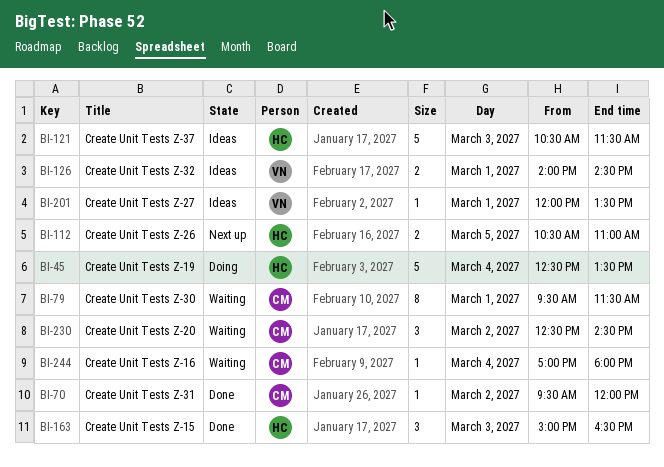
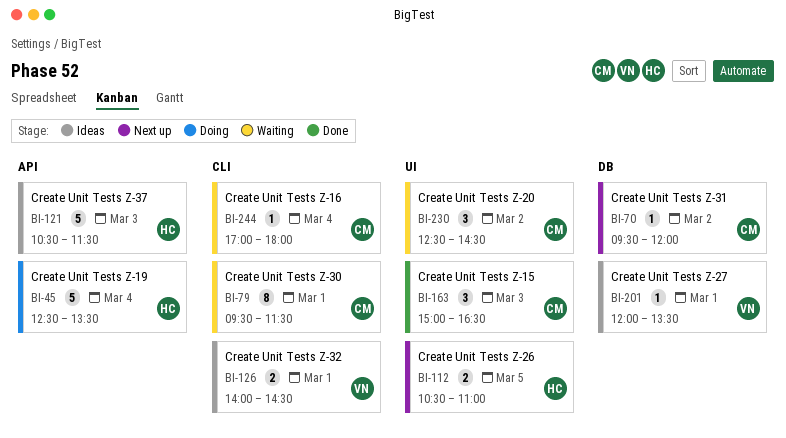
BI-70, status: Done -> Next up
BI-163, owner: HC -> CM

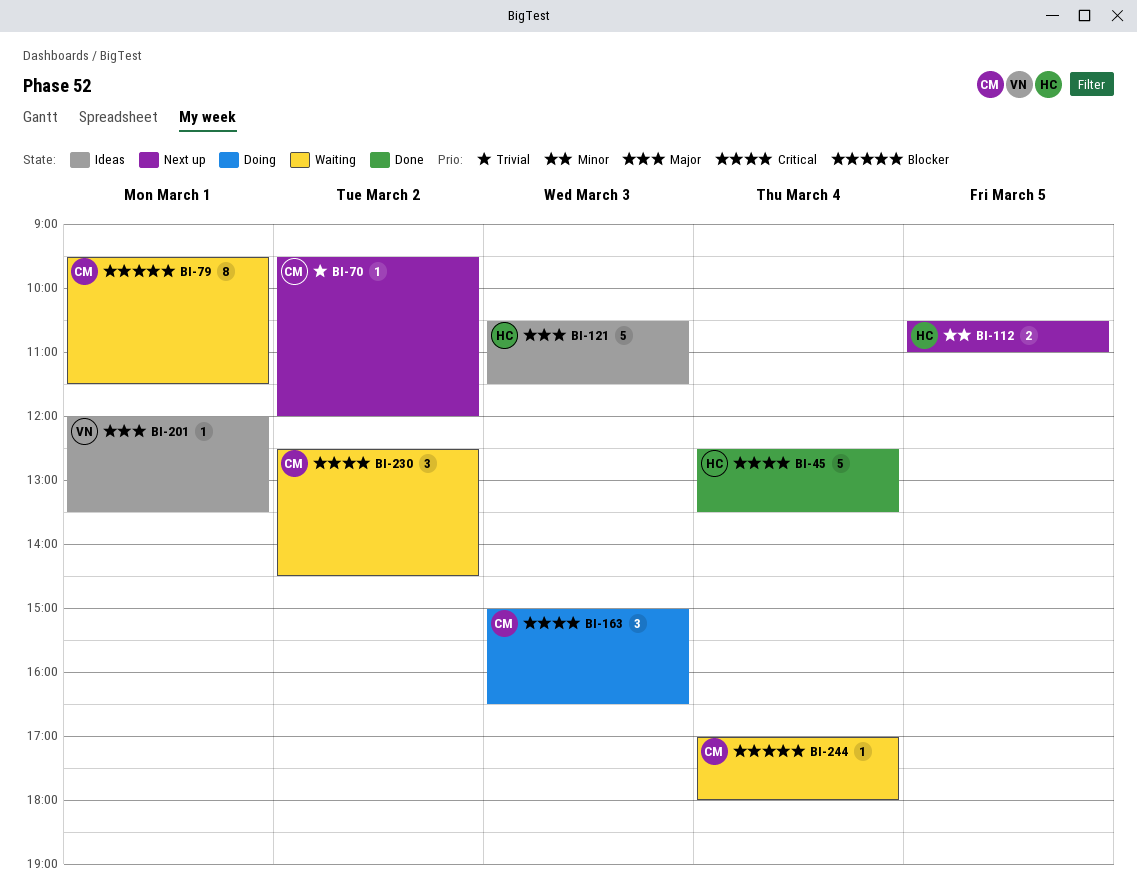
BI-45, status: Doing -> Done
BI-126: present -> none
BI-163, status: Done -> Doing

